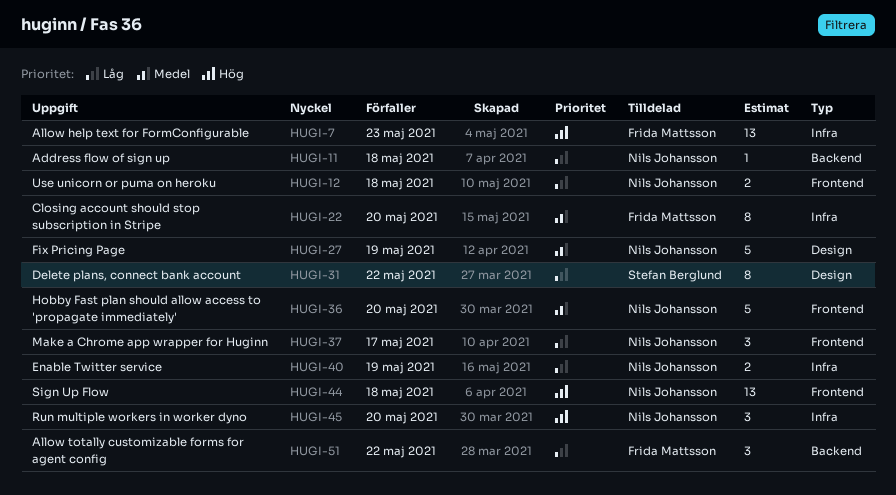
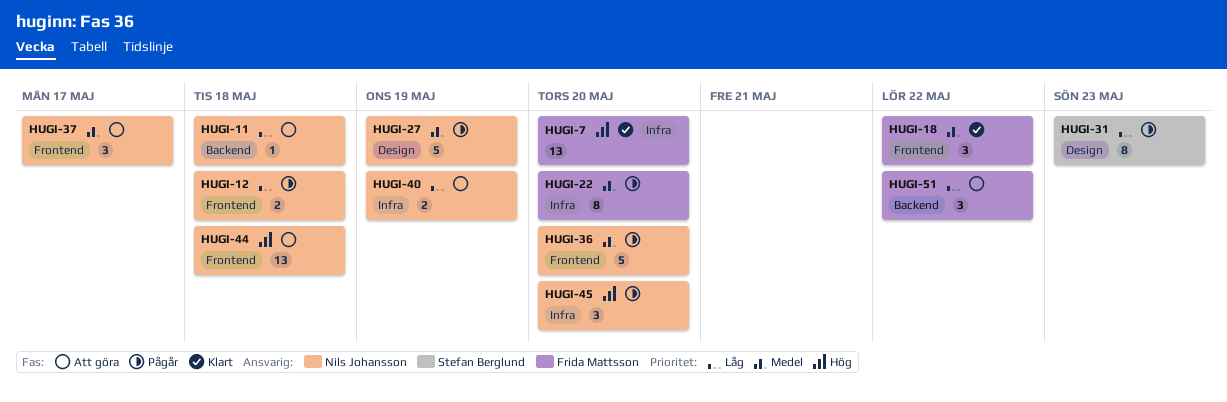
HUGI-7, due: May 23 -> May 20
HUGI-18: none -> present
HUGI-31, due: May 22 -> May 23
HUGI-37, priority: Låg -> Medel

